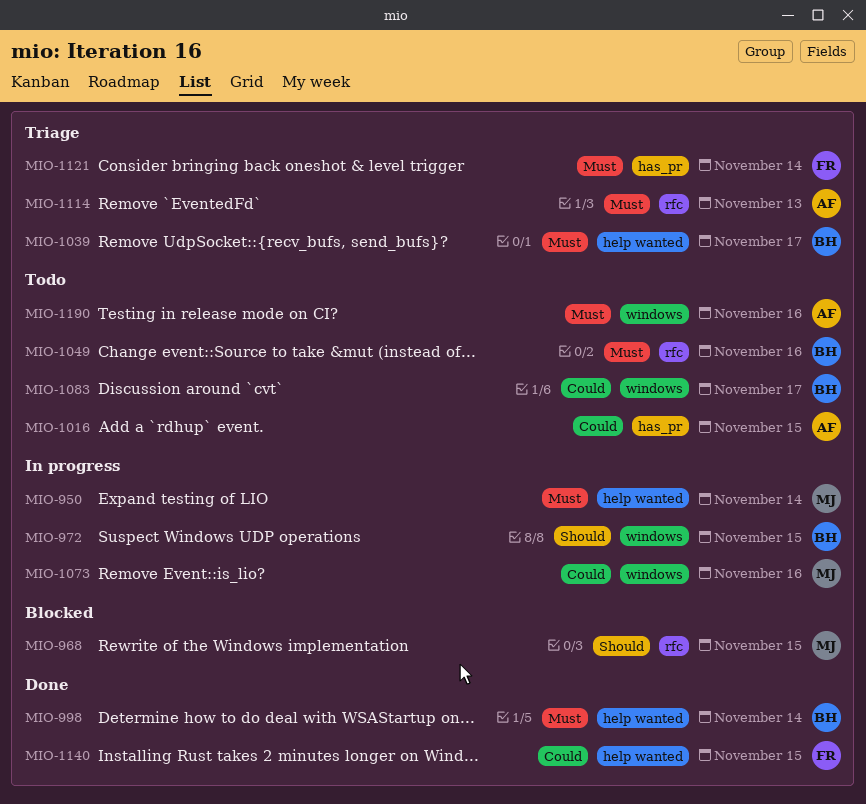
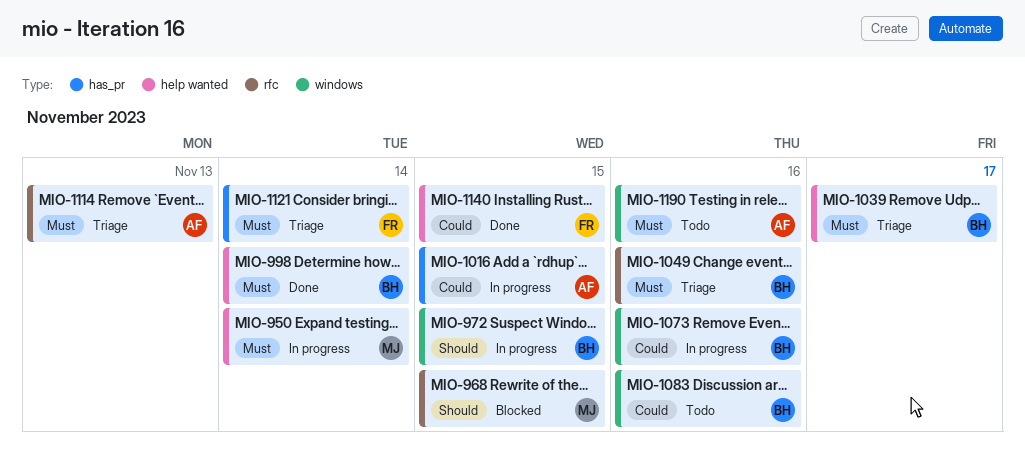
MIO-1016, status: Todo -> In progress
MIO-1049, status: Todo -> Triage
MIO-1073, owner: MJ -> BH
MIO-1083, due: Nov 17 -> Nov 16

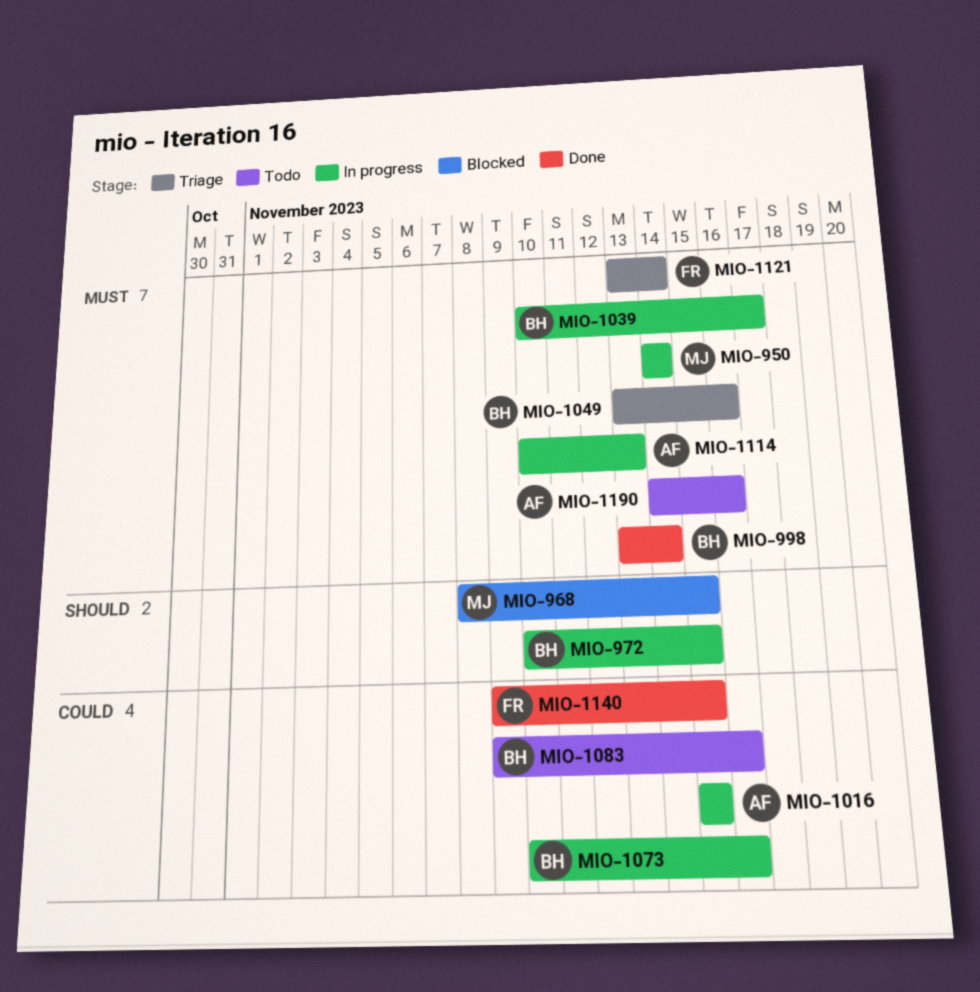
MIO-1039, status: Triage -> In progress
MIO-1114, status: Triage -> In progress

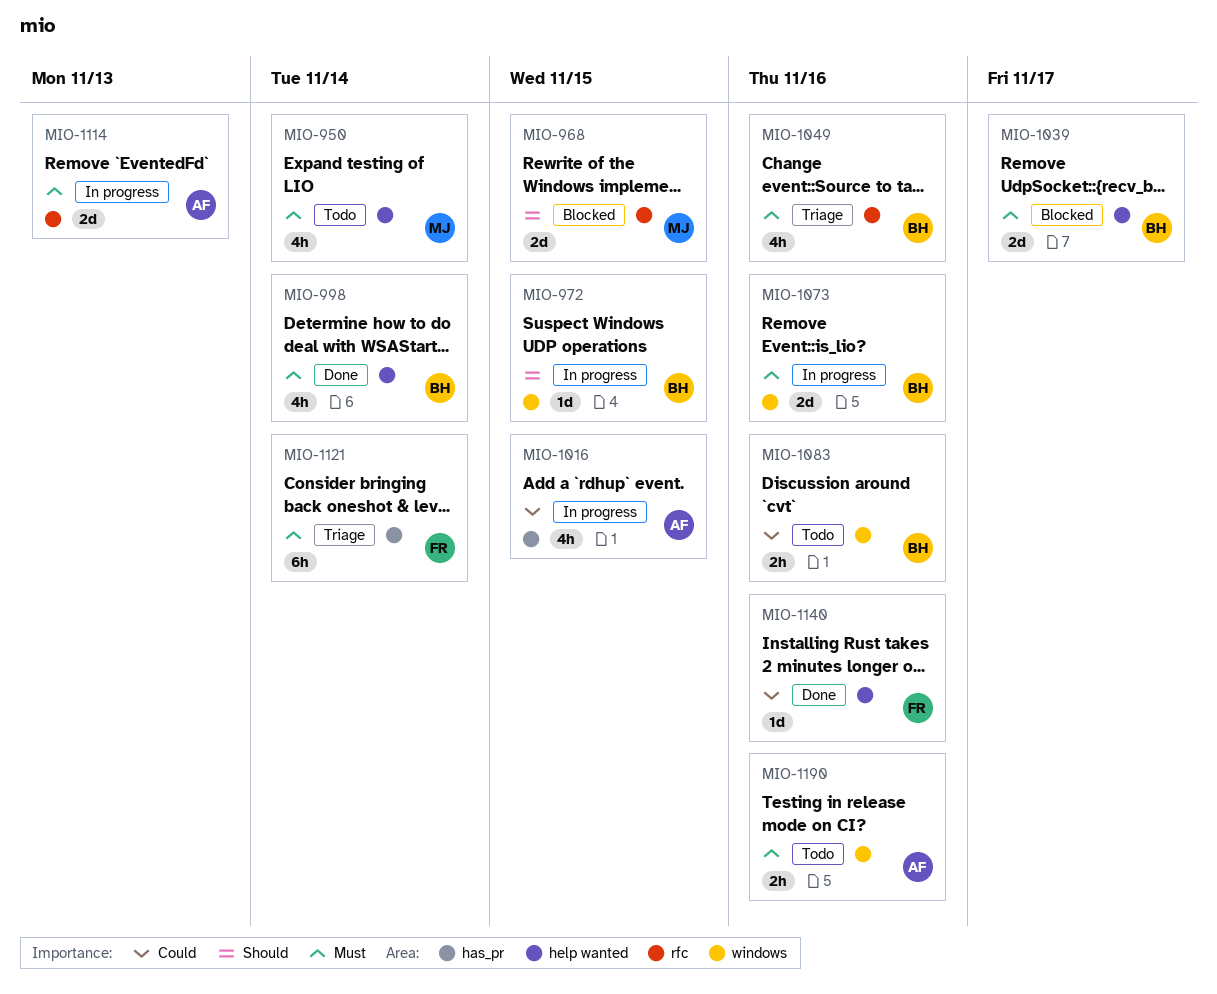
MIO-950, status: In progress -> Todo
MIO-1039, status: In progress -> Blocked
MIO-1073, priority: Could -> Must
MIO-1140, due: Nov 15 -> Nov 16

